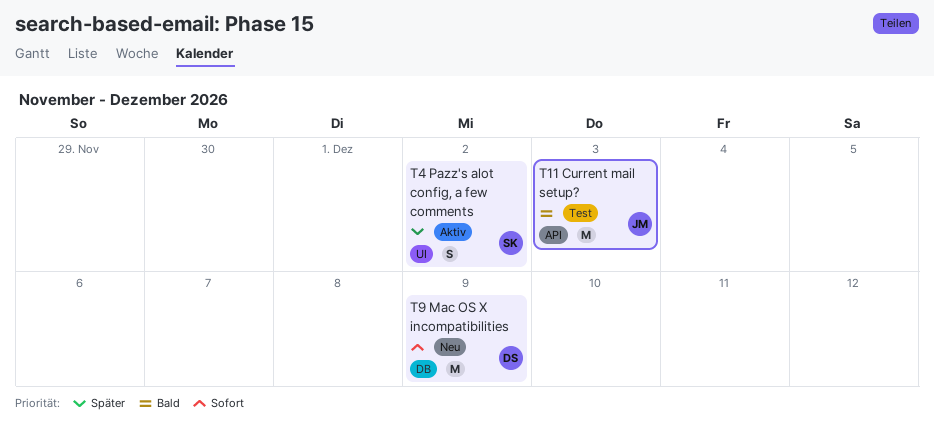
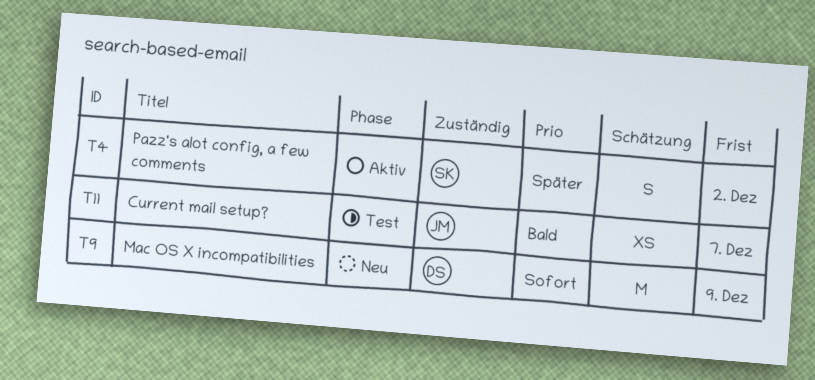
T11, estimate: M -> XS
T11, due: Dec 3 -> Dec 7

